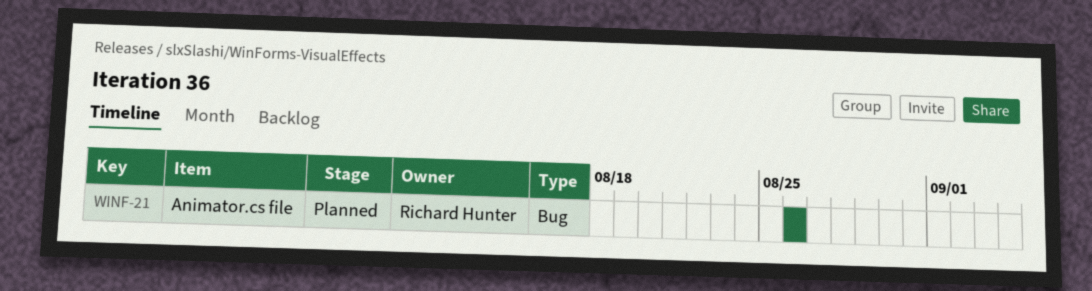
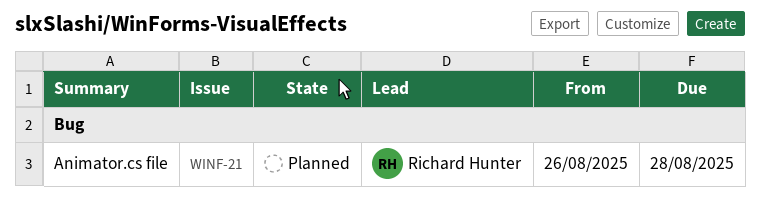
WINF-21, due: Aug 26 -> Aug 28

